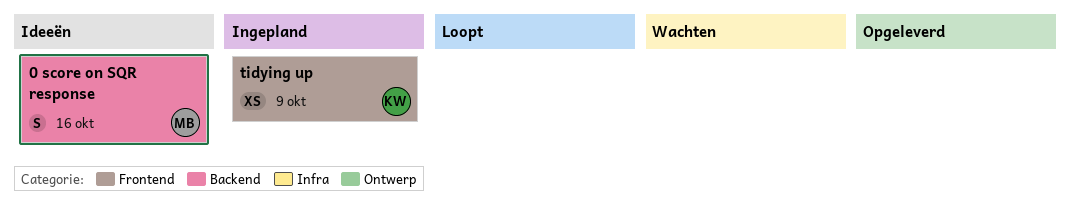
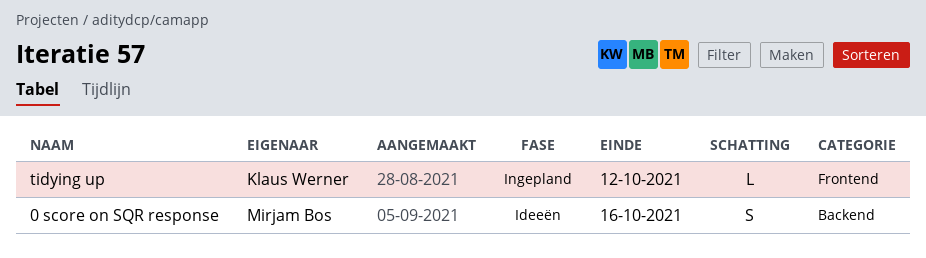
tidying up, estimate: XS -> L
tidying up, due: Oct 9 -> Oct 12

